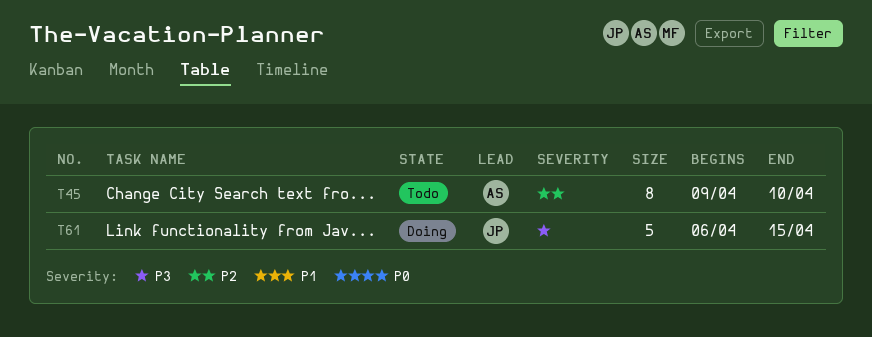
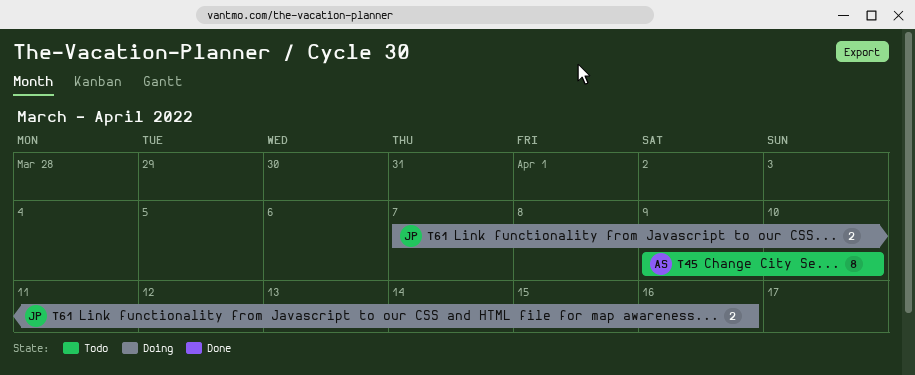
T61, estimate: 5 -> 2
T61, start: Apr 6 -> Apr 7
T61, due: Apr 15 -> Apr 16

